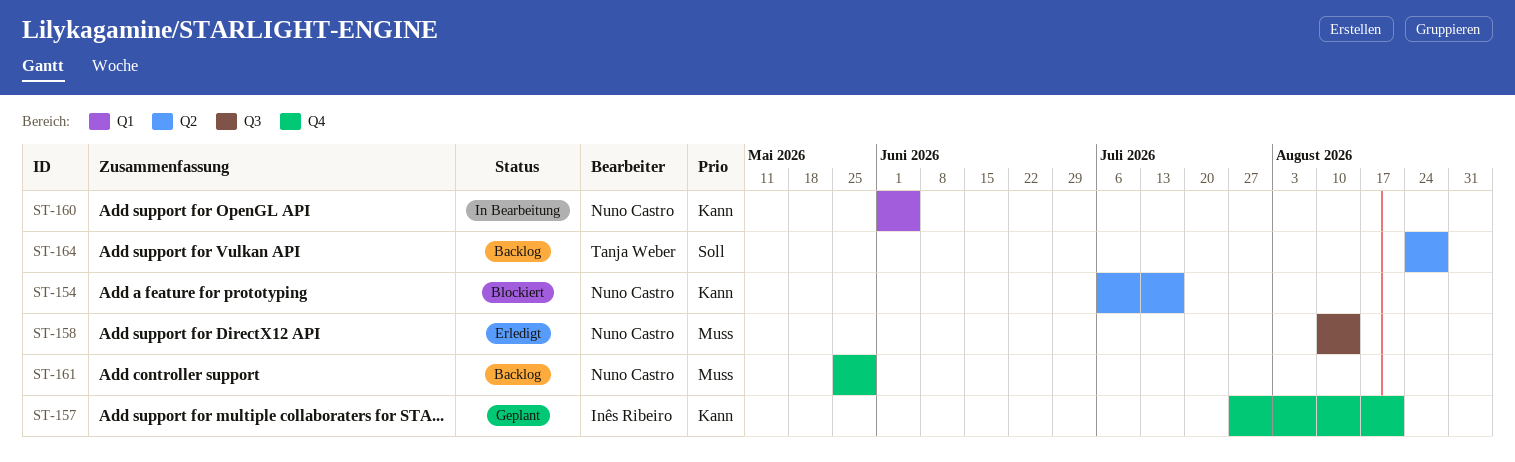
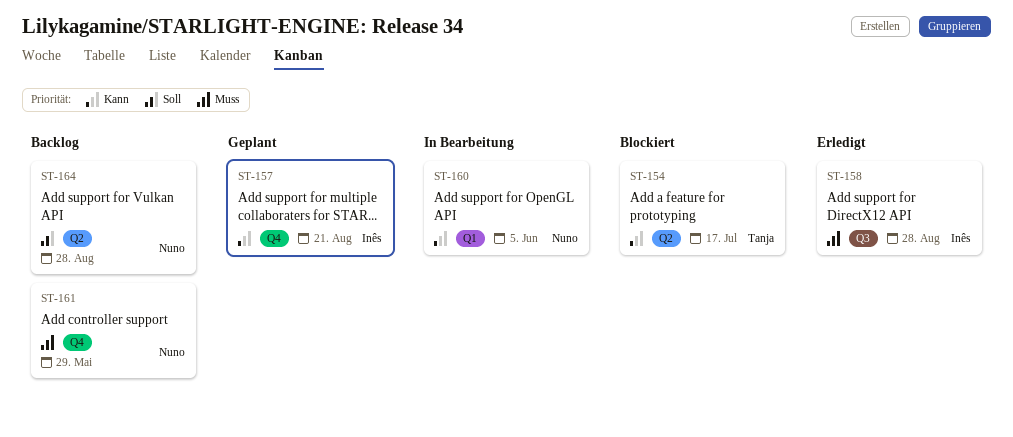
ST-154, owner: Nuno Castro -> Tanja Weber
ST-158, owner: Nuno Castro -> Inês Ribeiro
ST-158, due: Aug 14 -> Aug 28
ST-164, owner: Tanja Weber -> Nuno Castro

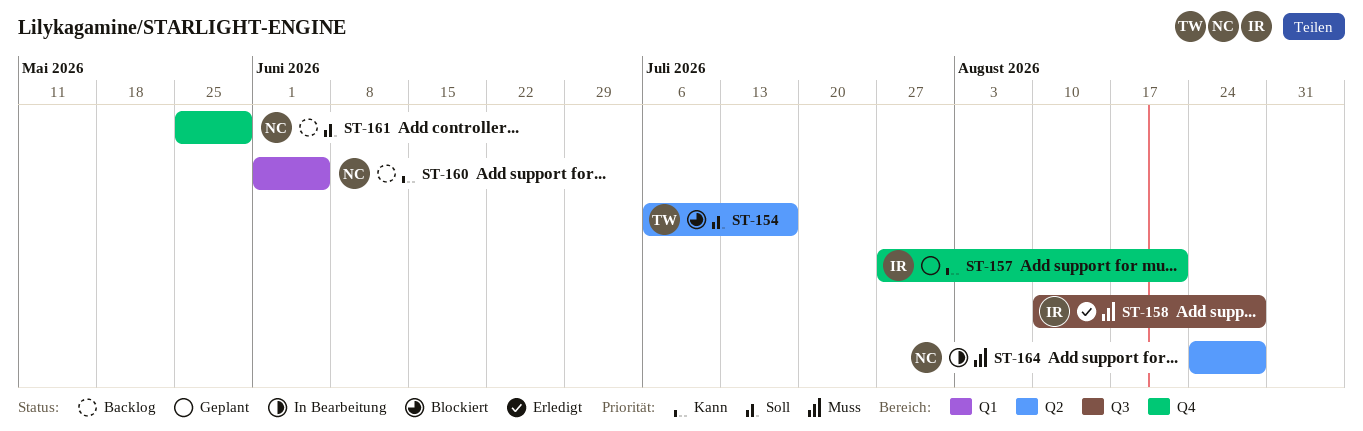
ST-154, priority: Kann -> Soll
ST-160, status: In Bearbeitung -> Backlog
ST-161, priority: Muss -> Soll
ST-164, status: Backlog -> In Bearbeitung
ST-164, priority: Soll -> Muss

